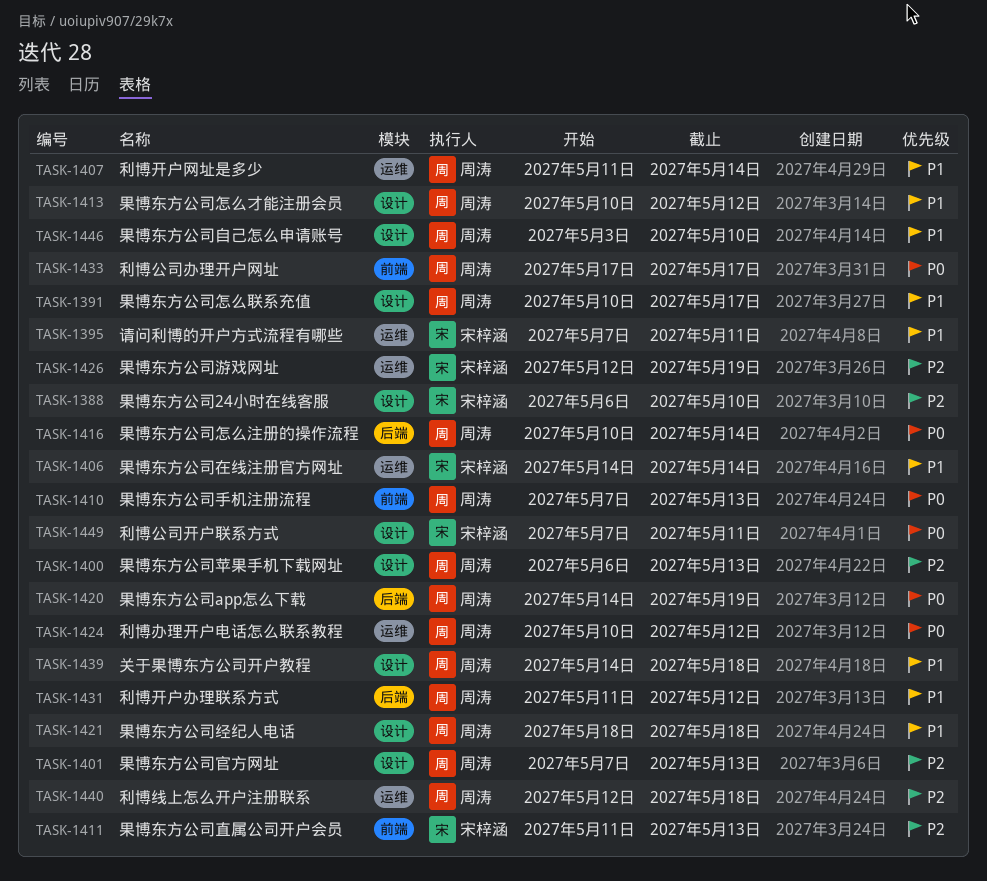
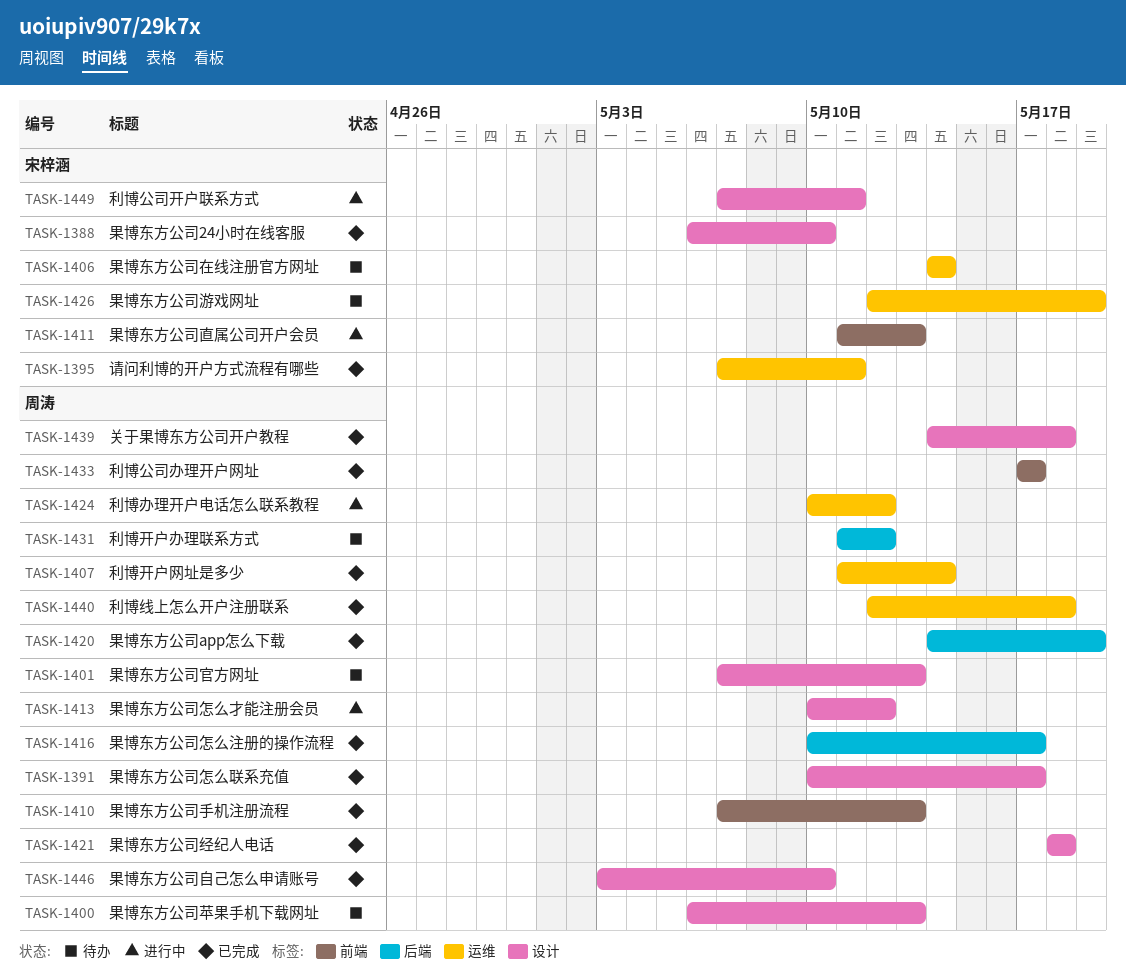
TASK-1416, due: May 14 -> May 17

